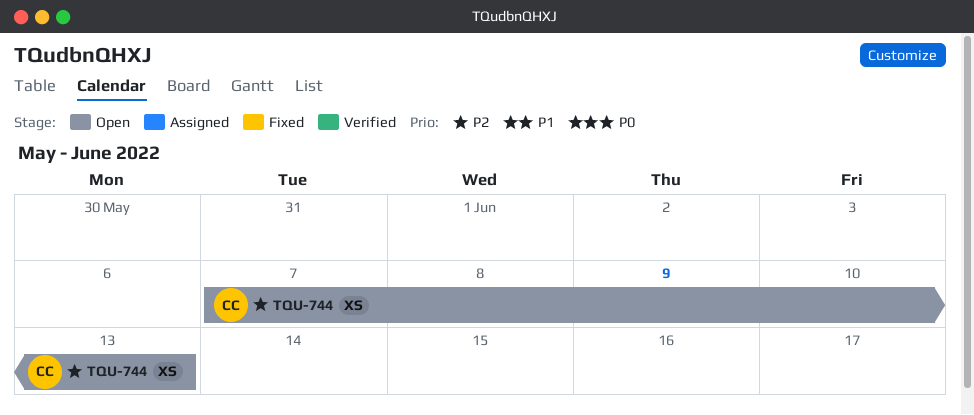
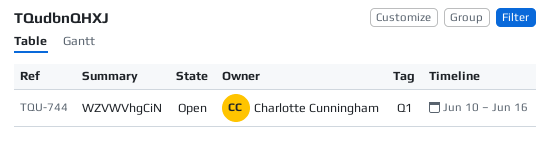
TQU-744, start: Jun 7 -> Jun 10
TQU-744, due: Jun 13 -> Jun 16

